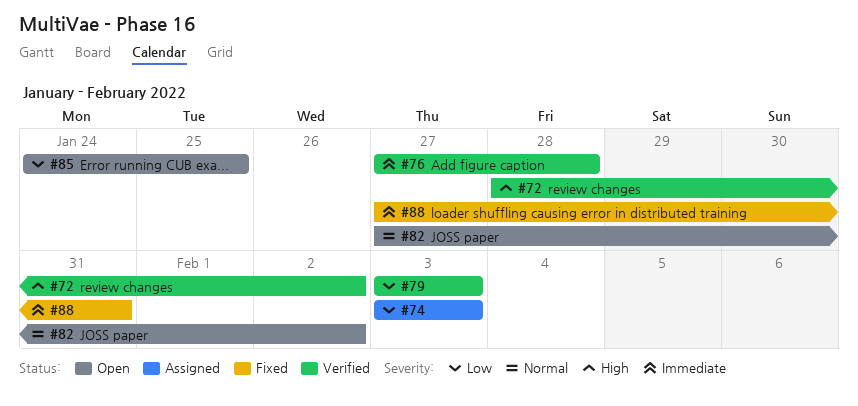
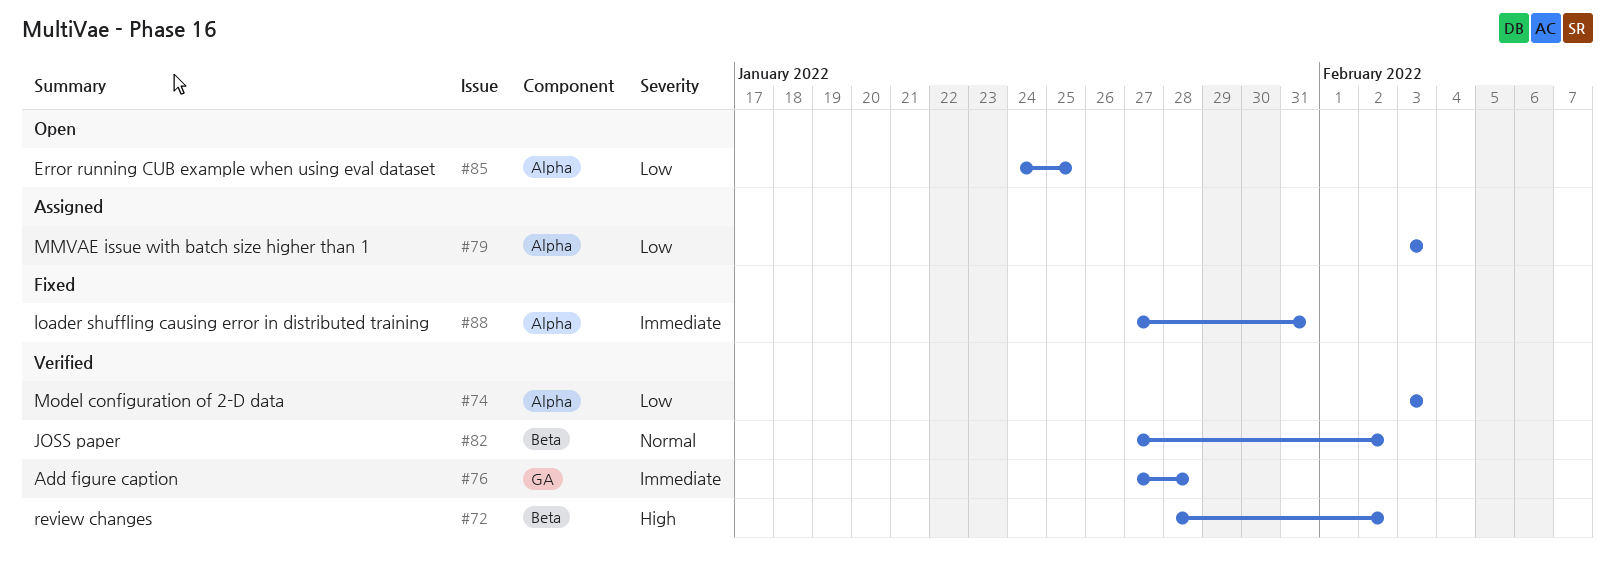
#74, status: Assigned -> Verified
#79, status: Verified -> Assigned
#82, status: Open -> Verified

